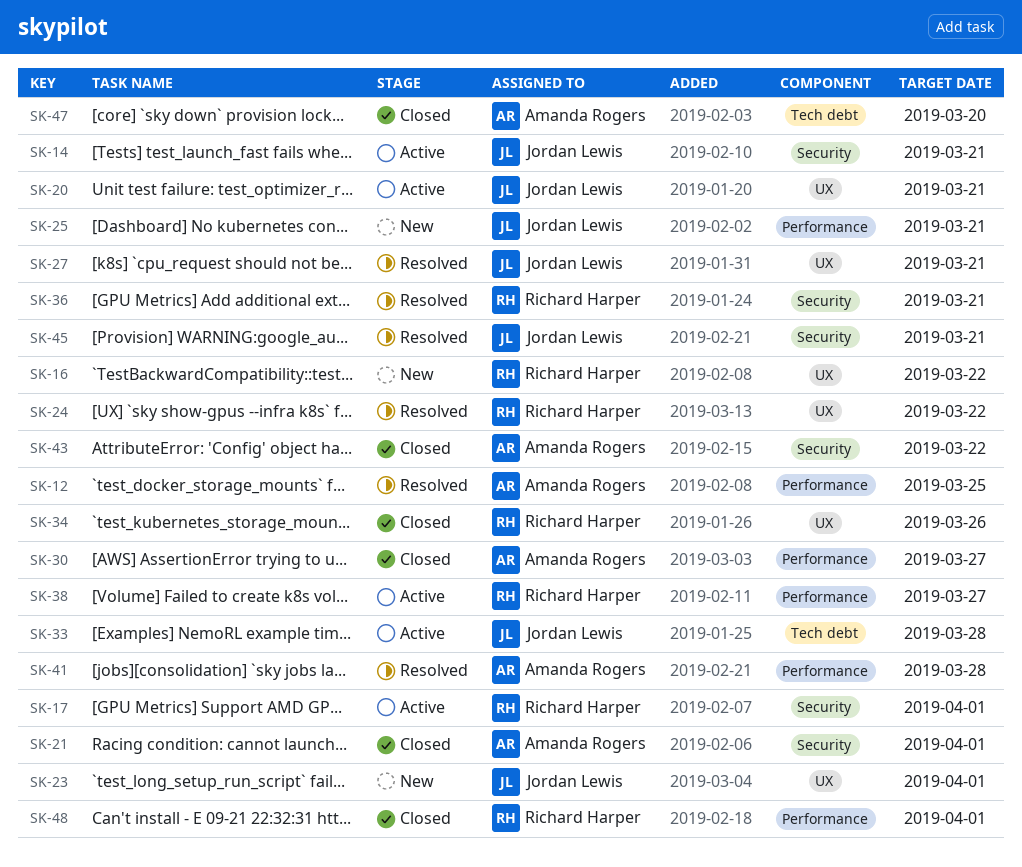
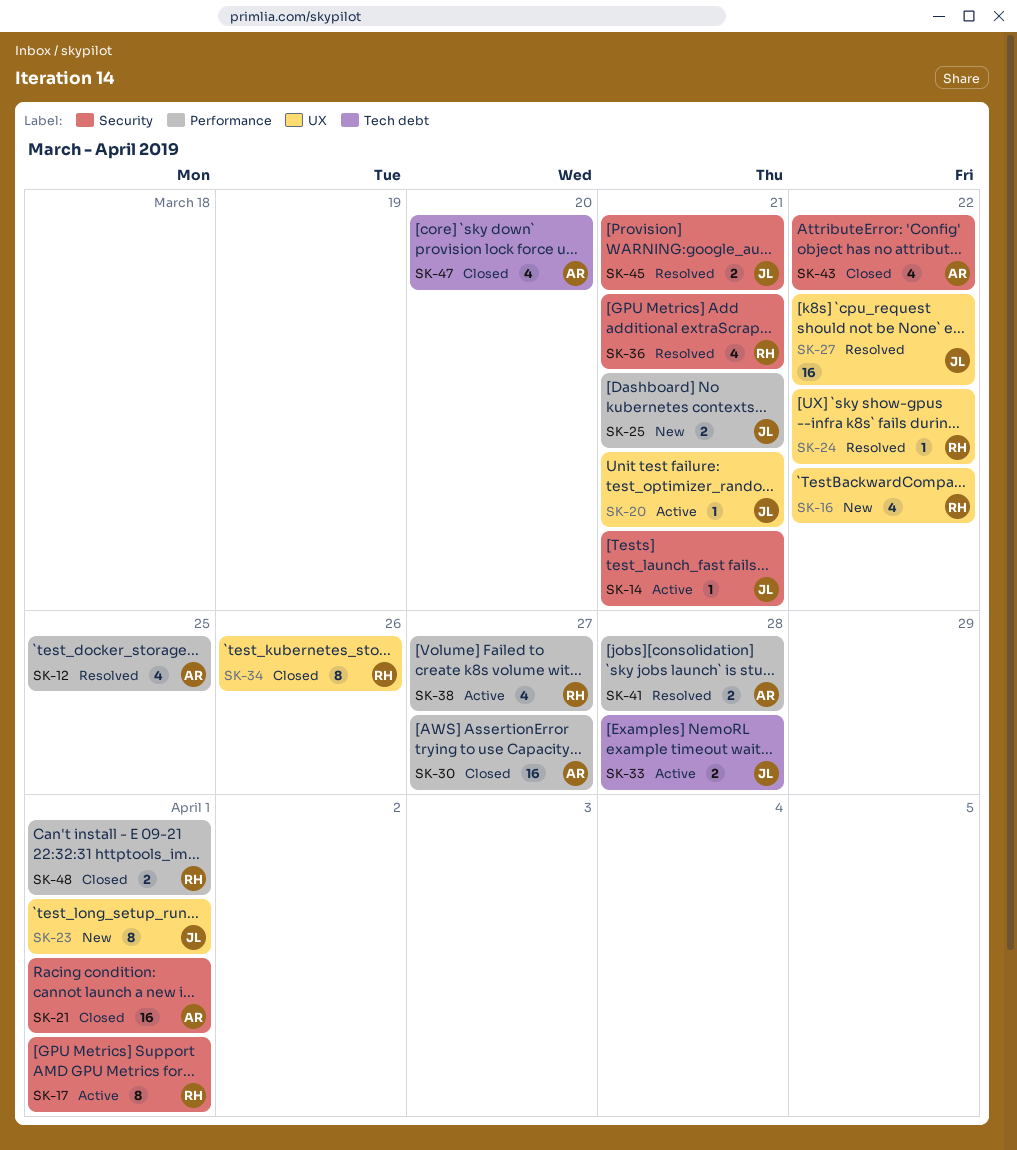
SK-27, due: Mar 21 -> Mar 22

